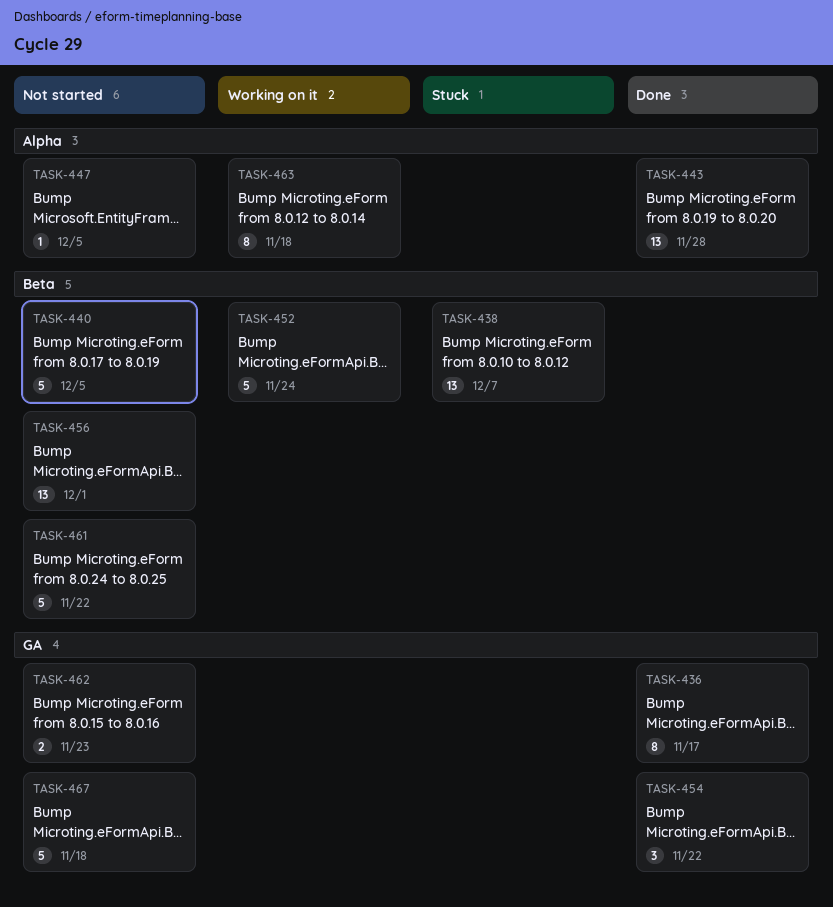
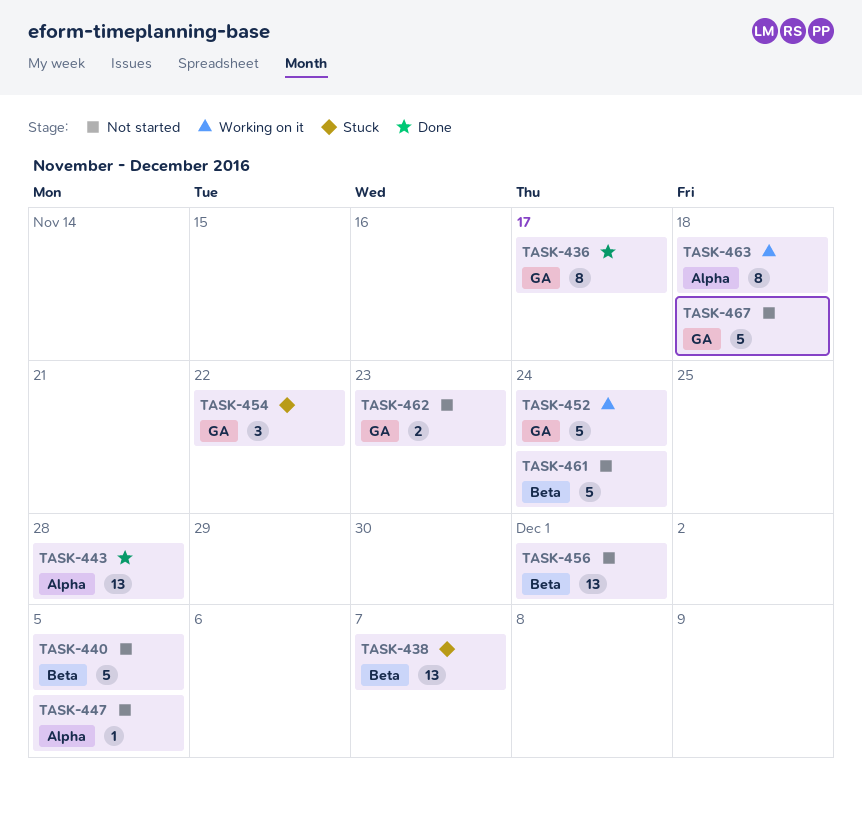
TASK-452, label: Beta -> GA
TASK-454, status: Done -> Stuck
TASK-461, due: Nov 22 -> Nov 24

